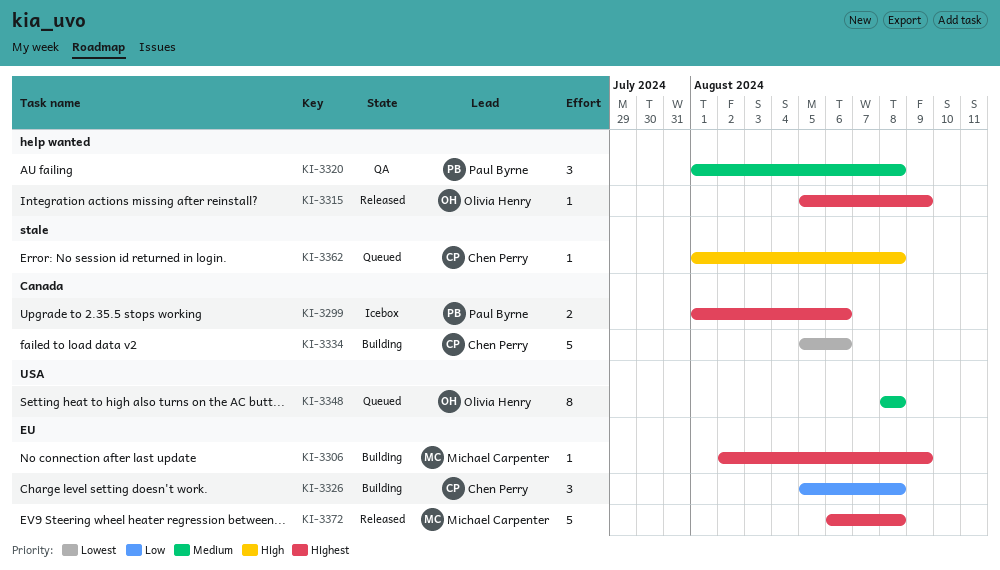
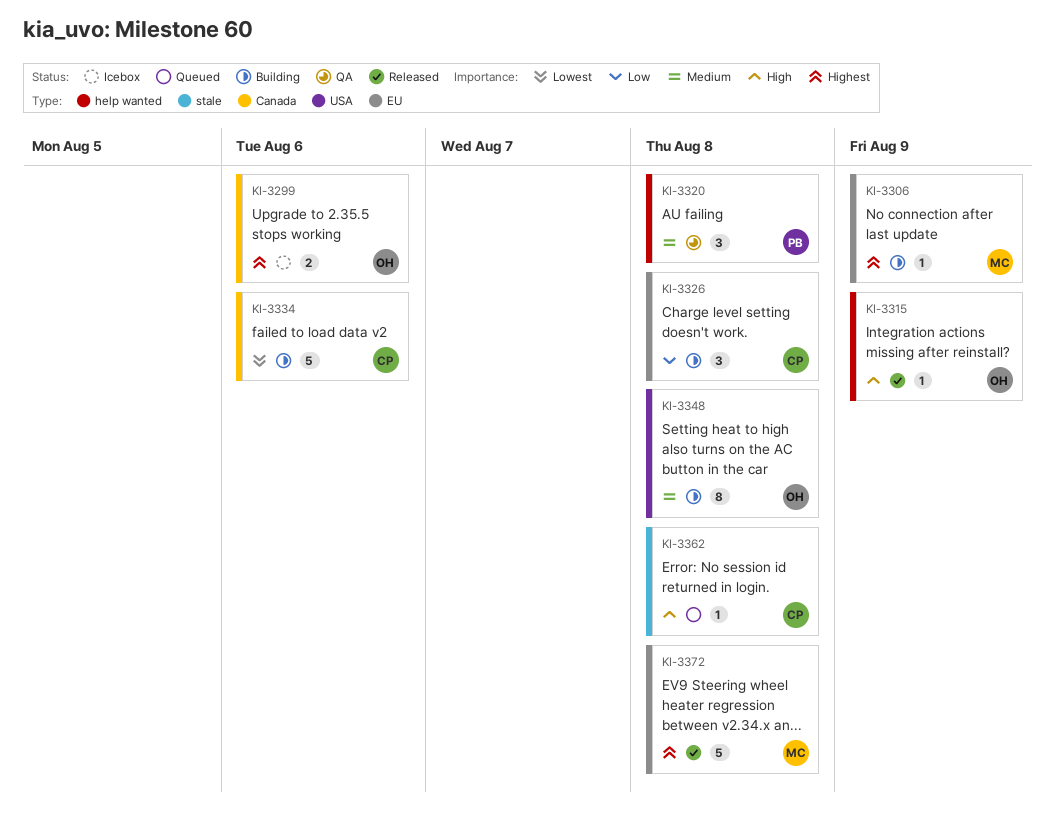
KI-3299, owner: Paul Byrne -> Olivia Henry
KI-3315, priority: Highest -> High
KI-3348, status: Queued -> Building

